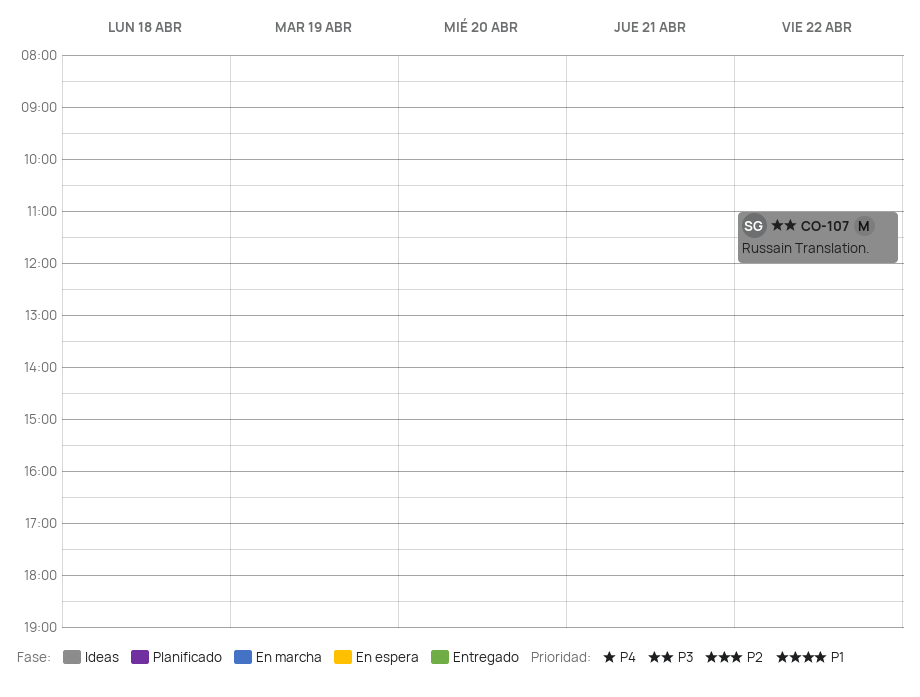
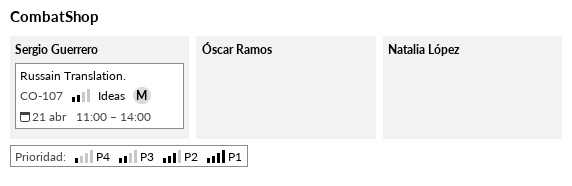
CO-107, day: Apr 22 -> Apr 21
CO-107, ends: 12:00 -> 14:00

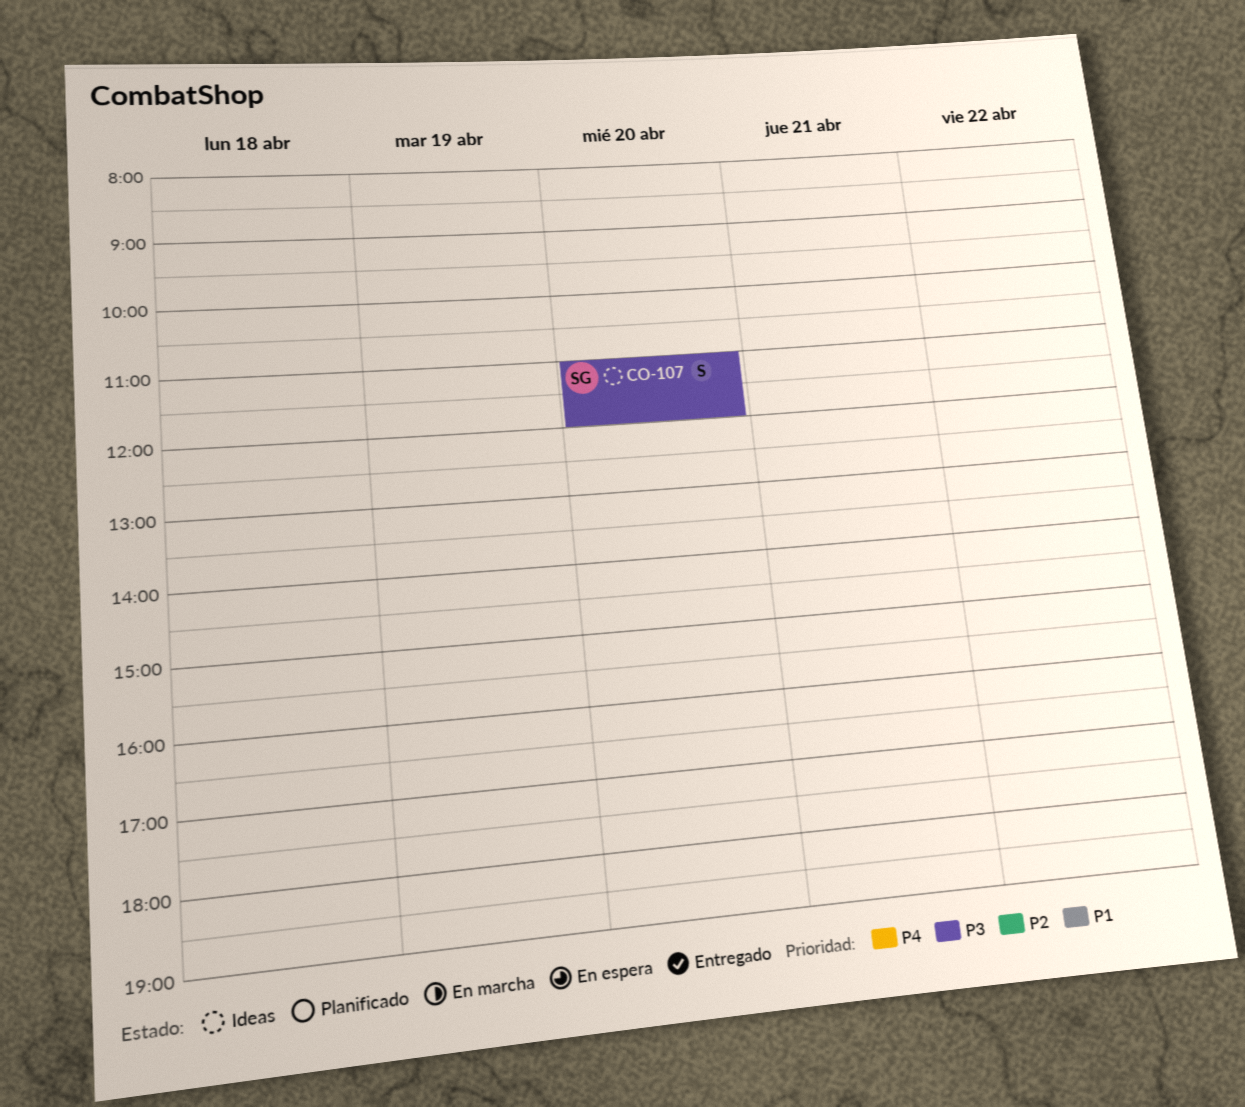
CO-107, estimate: M -> S
CO-107, day: Apr 21 -> Apr 20
CO-107, ends: 14:00 -> 12:00

